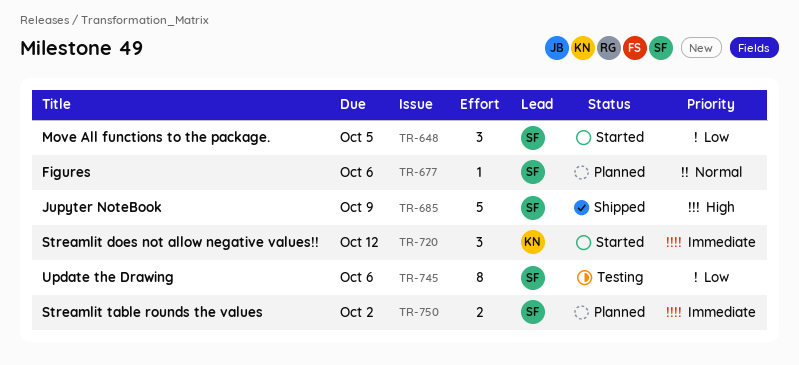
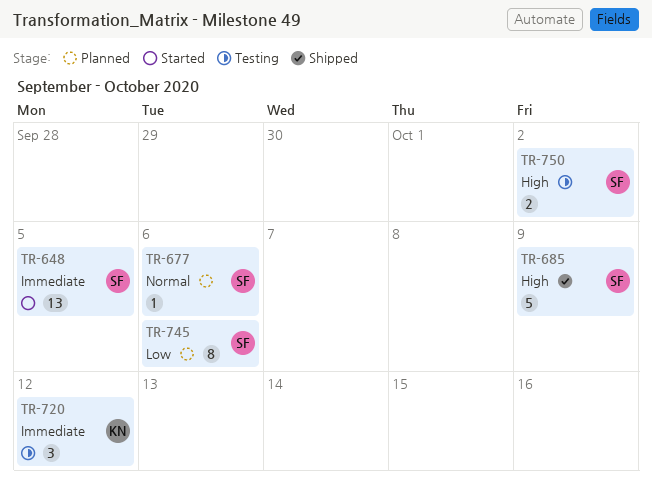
TR-648, priority: Low -> Immediate
TR-648, estimate: 3 -> 13
TR-720, status: Started -> Testing
TR-745, status: Testing -> Planned
TR-750, status: Planned -> Testing
TR-750, priority: Immediate -> High

